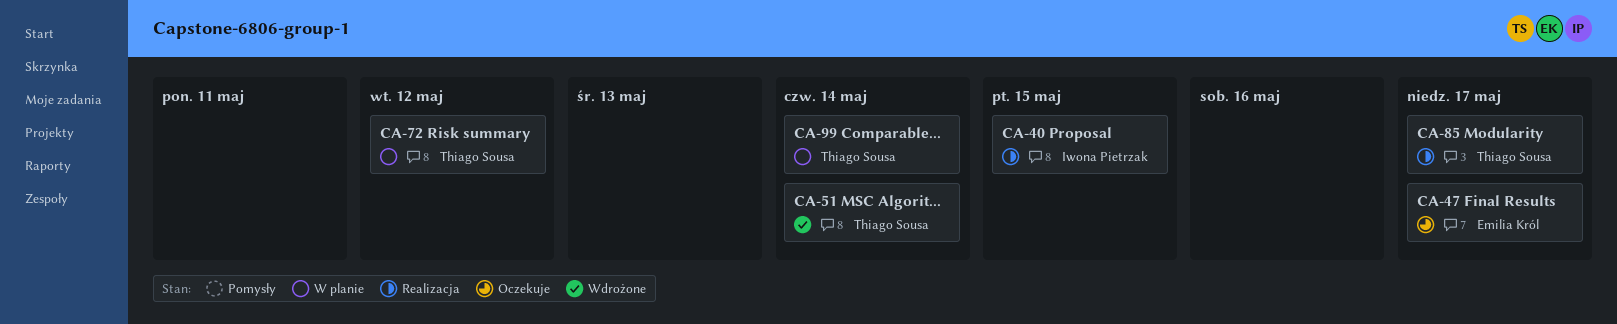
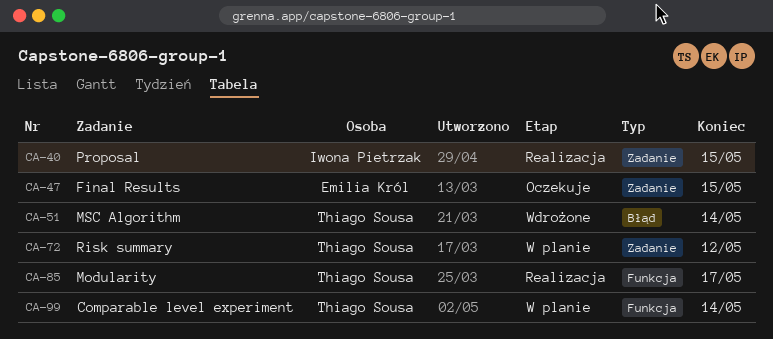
CA-47, due: May 17 -> May 15

